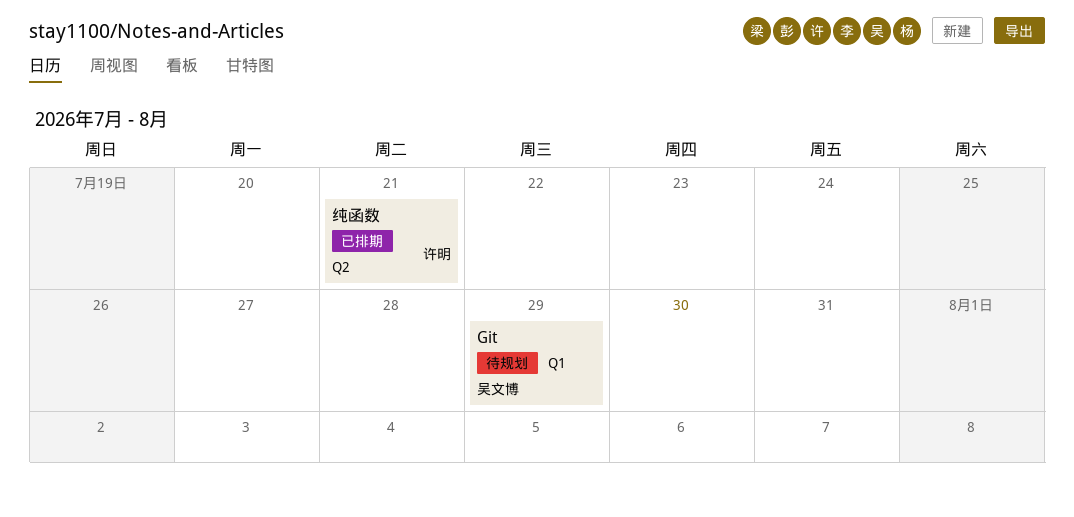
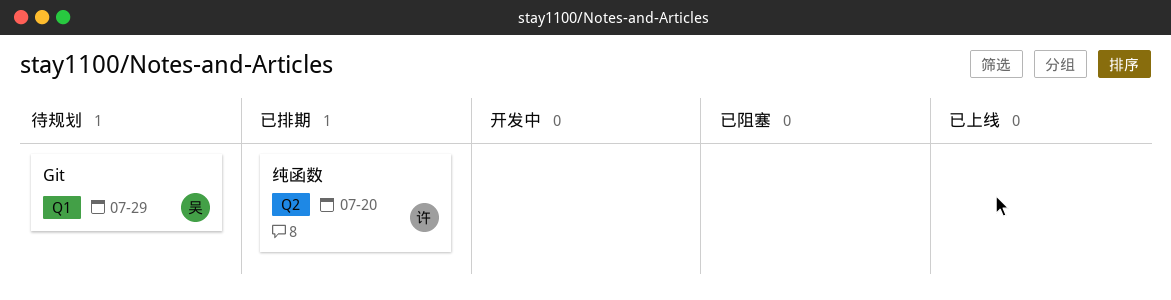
纯函数, due: Jul 21 -> Jul 20

